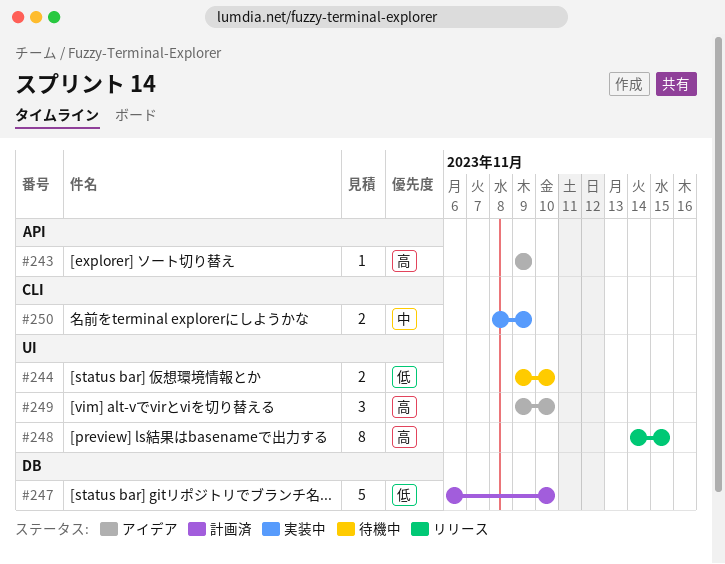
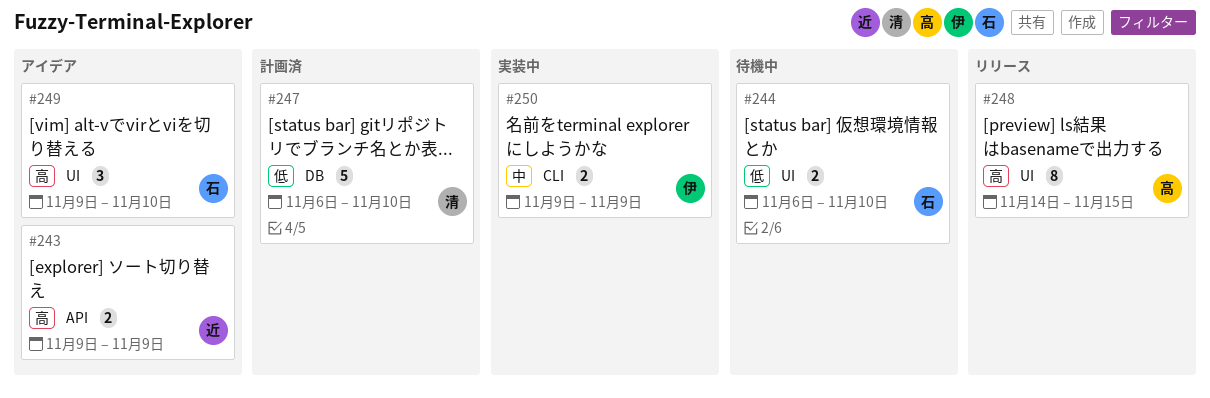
#243, estimate: 1 -> 2
#244, start: Nov 9 -> Nov 6
#250, start: Nov 8 -> Nov 9

